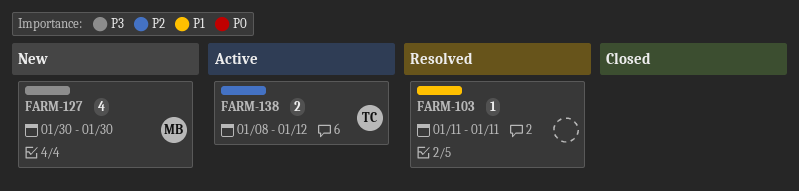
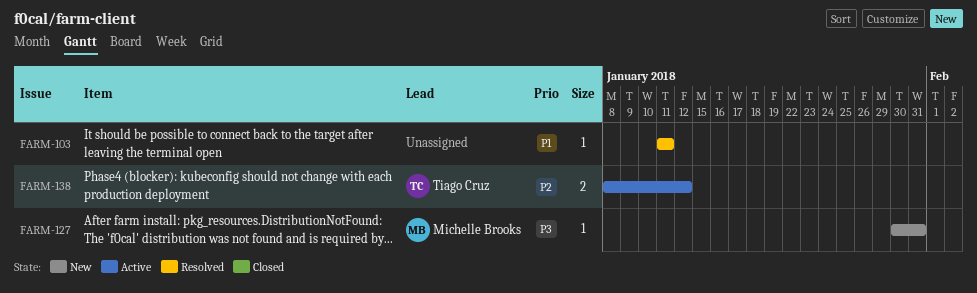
FARM-127, estimate: 4 -> 1
FARM-127, due: Jan 30 -> Jan 31

